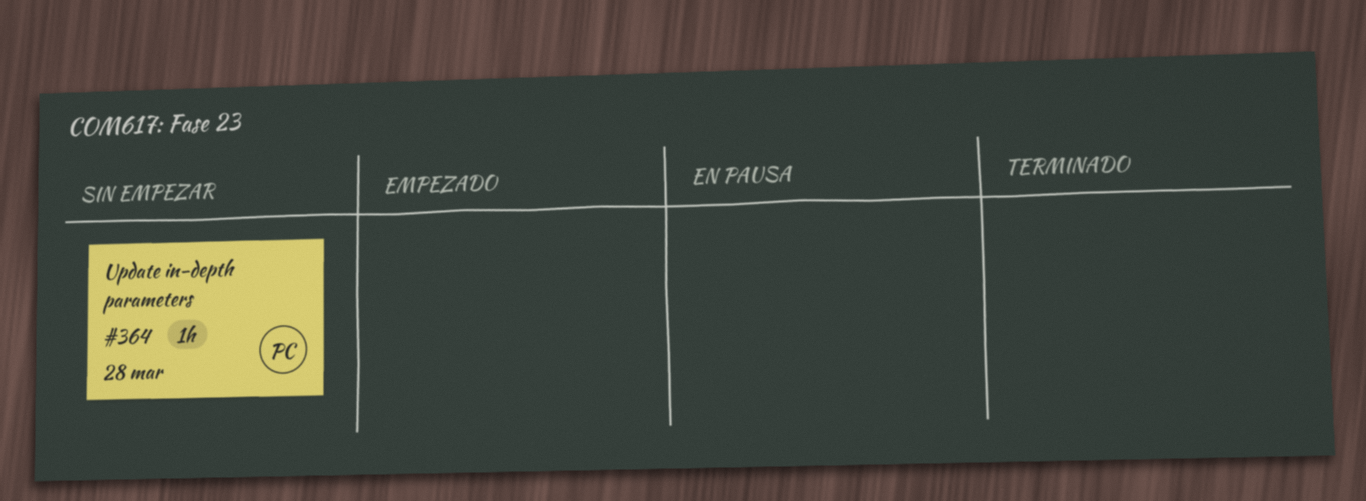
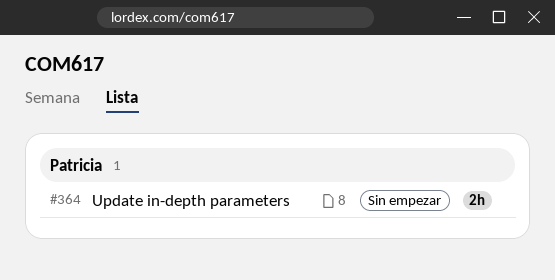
#364, estimate: 1h -> 2h

